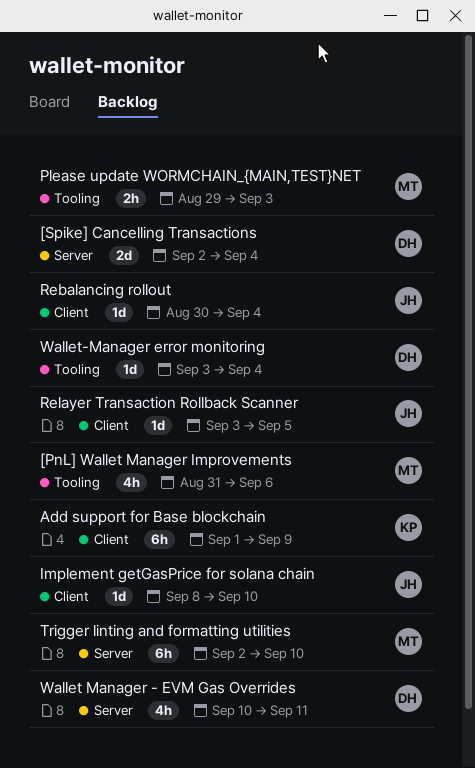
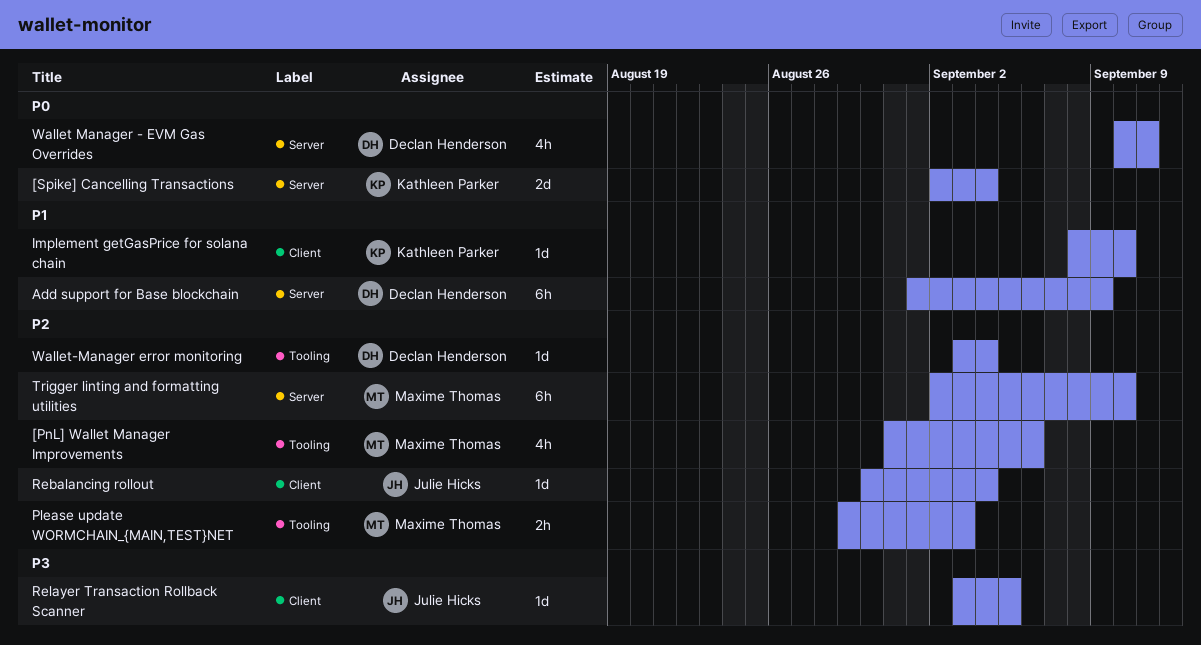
[Spike] Cancelling Transactions, owner: Declan Henderson -> Kathleen Parker
Add support for Base blockchain, owner: Kathleen Parker -> Declan Henderson
Add support for Base blockchain, label: Client -> Server
Implement getGasPrice for solana chain, owner: Julie Hicks -> Kathleen Parker

